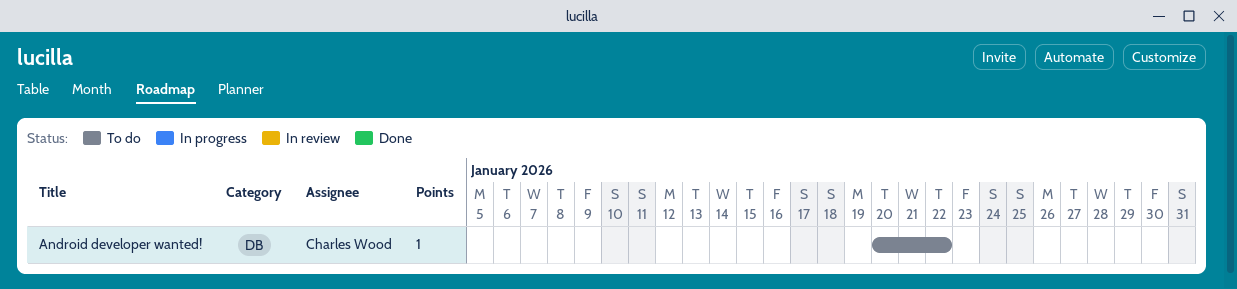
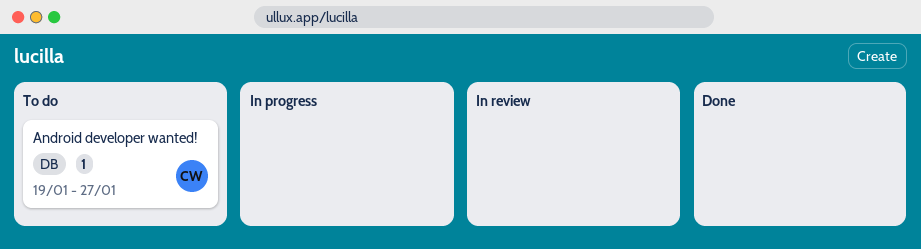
Android developer wanted!, start: Jan 20 -> Jan 19
Android developer wanted!, due: Jan 22 -> Jan 27

